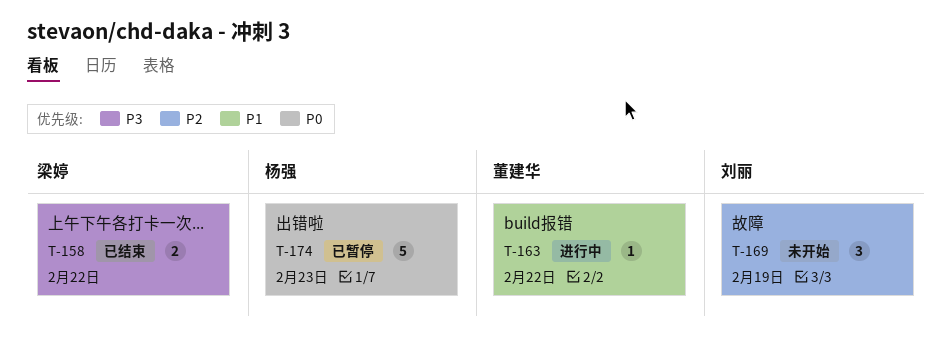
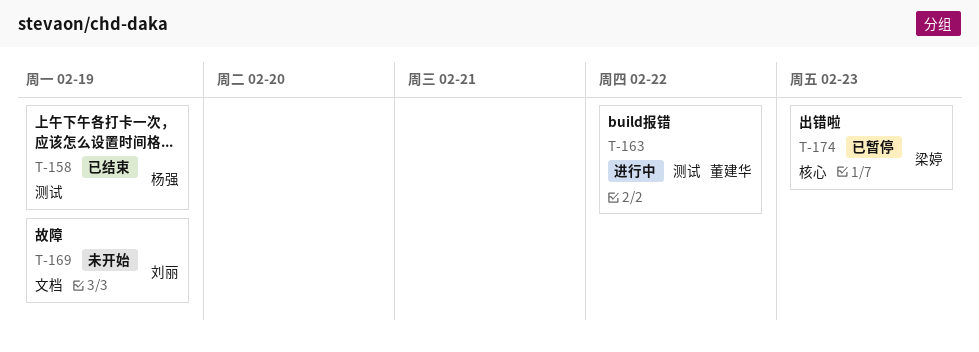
T-158, owner: 梁婷 -> 杨强
T-158, due: Feb 22 -> Feb 19
T-174, owner: 杨强 -> 梁婷

